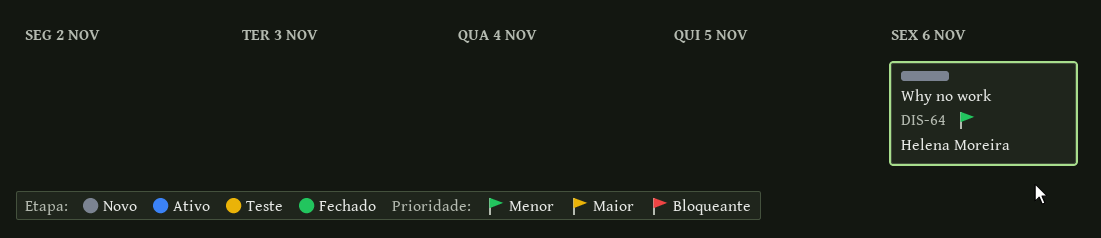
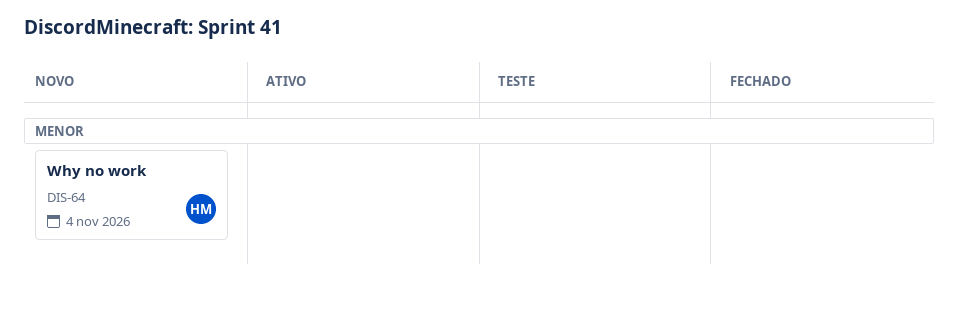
DIS-64, due: Nov 6 -> Nov 4

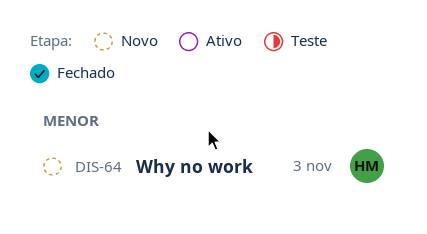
DIS-64, due: Nov 4 -> Nov 3

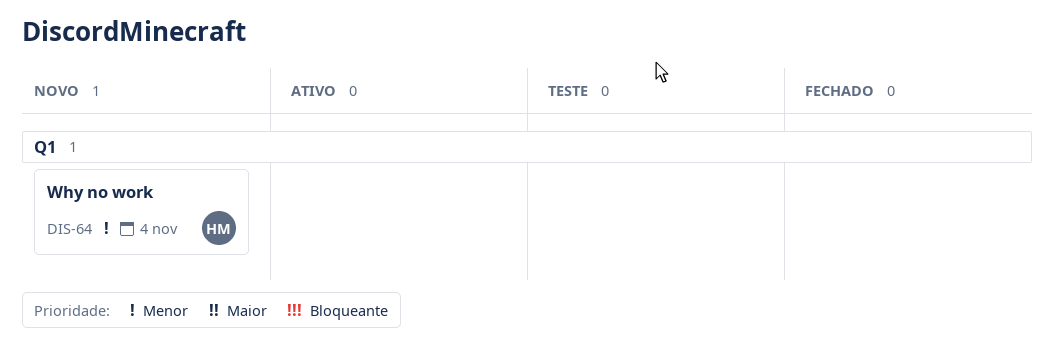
DIS-64, due: Nov 3 -> Nov 4

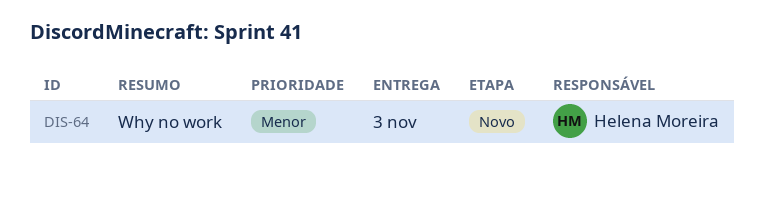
DIS-64, due: Nov 4 -> Nov 3

